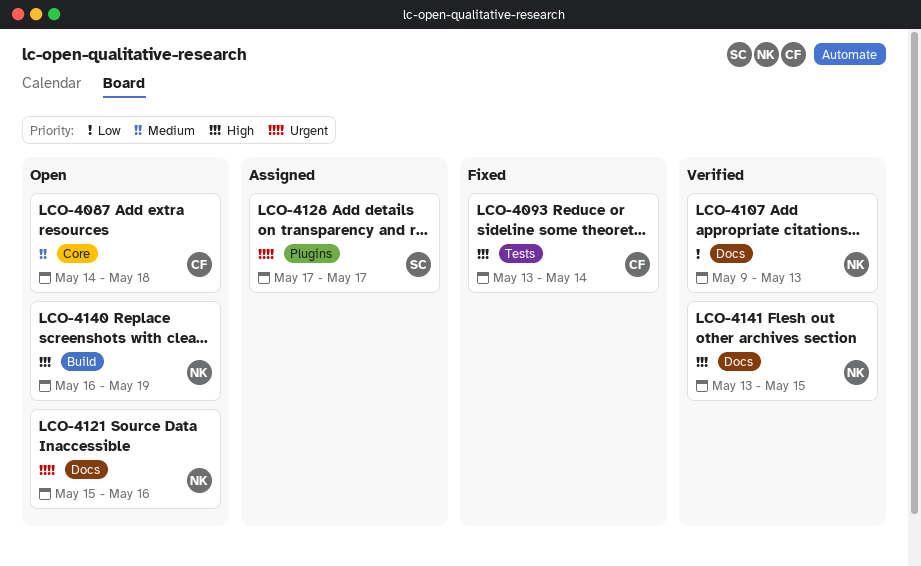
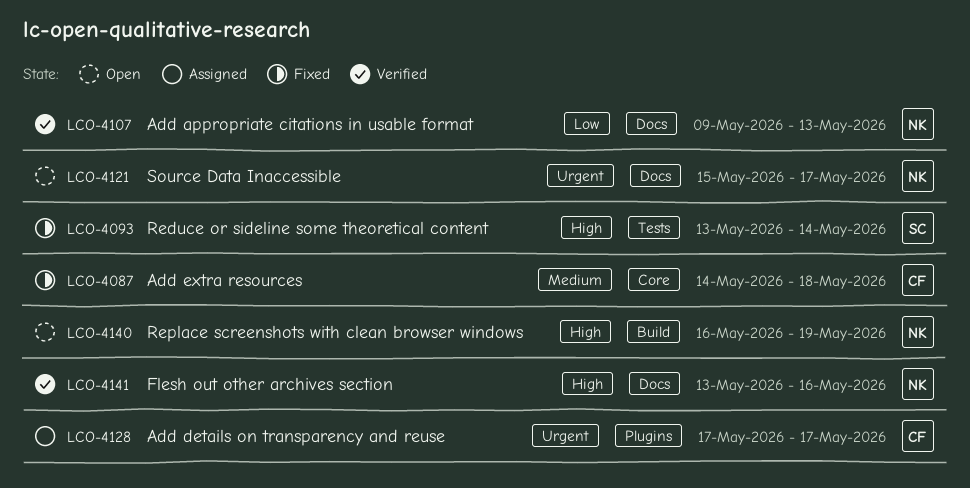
LCO-4087, status: Open -> Fixed
LCO-4093, owner: CF -> SC
LCO-4121, due: May 16 -> May 17
LCO-4128, owner: SC -> CF
LCO-4141, due: May 15 -> May 16

